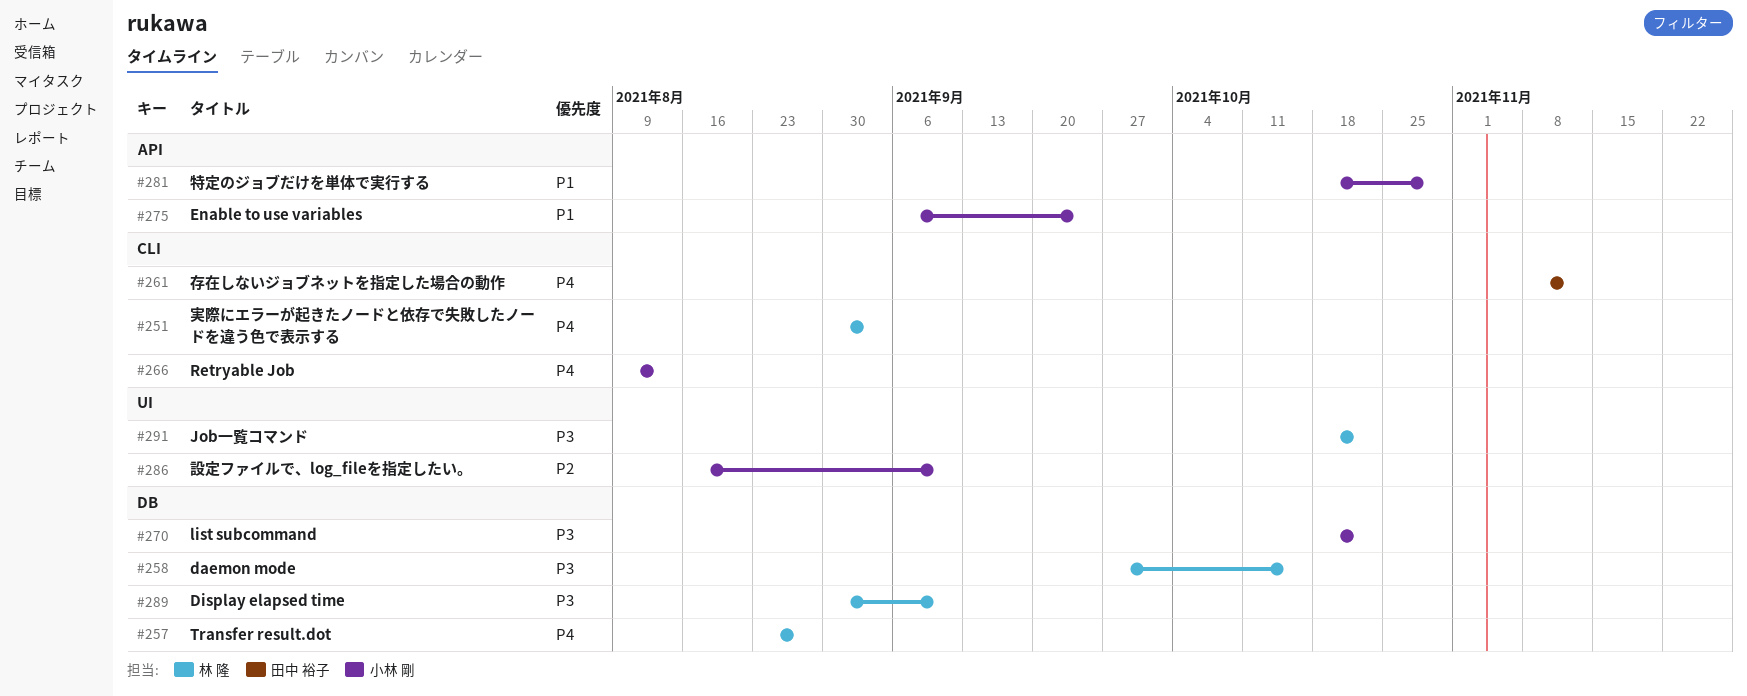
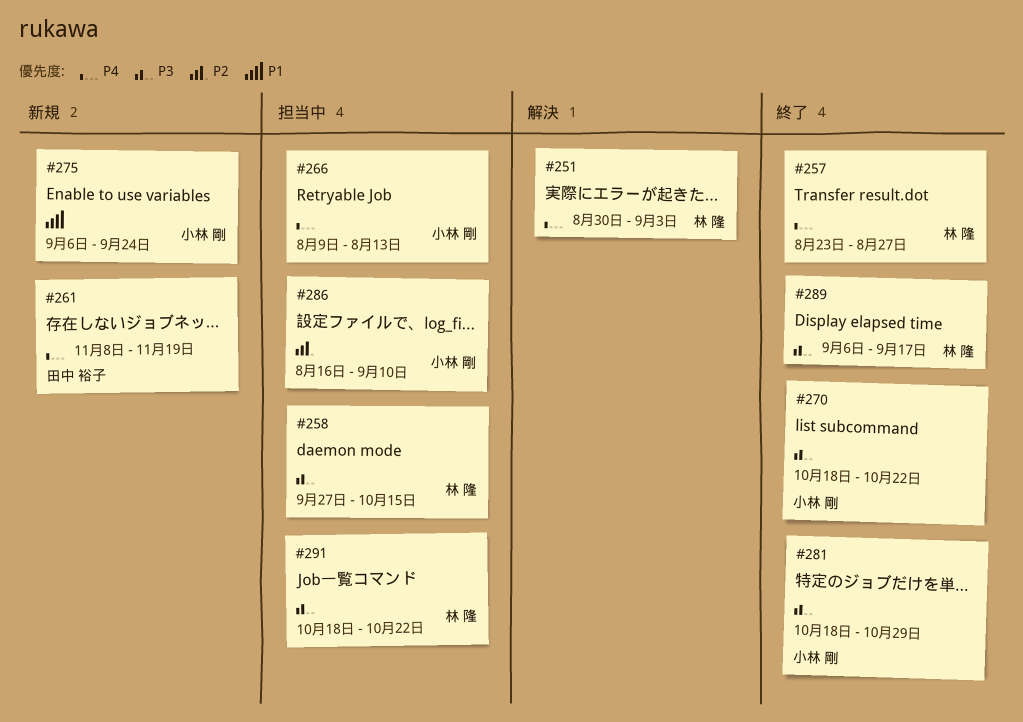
#261, due: Nov 12 -> Nov 19
#281, priority: P1 -> P3
#289, start: Aug 30 -> Sep 6
#289, due: Sep 10 -> Sep 17

